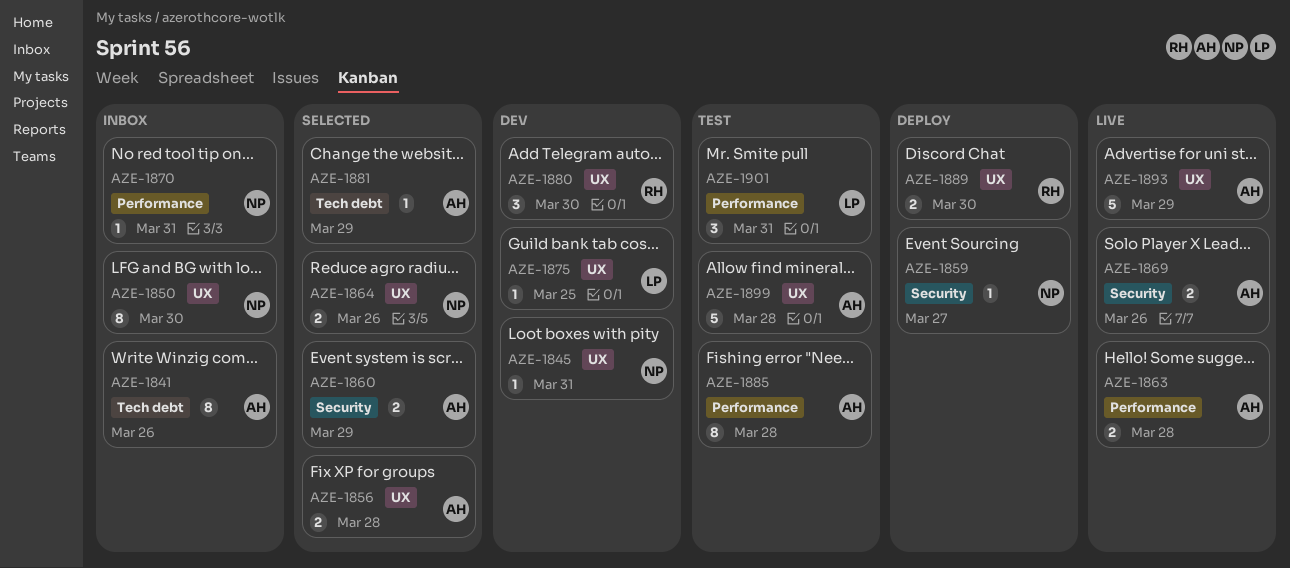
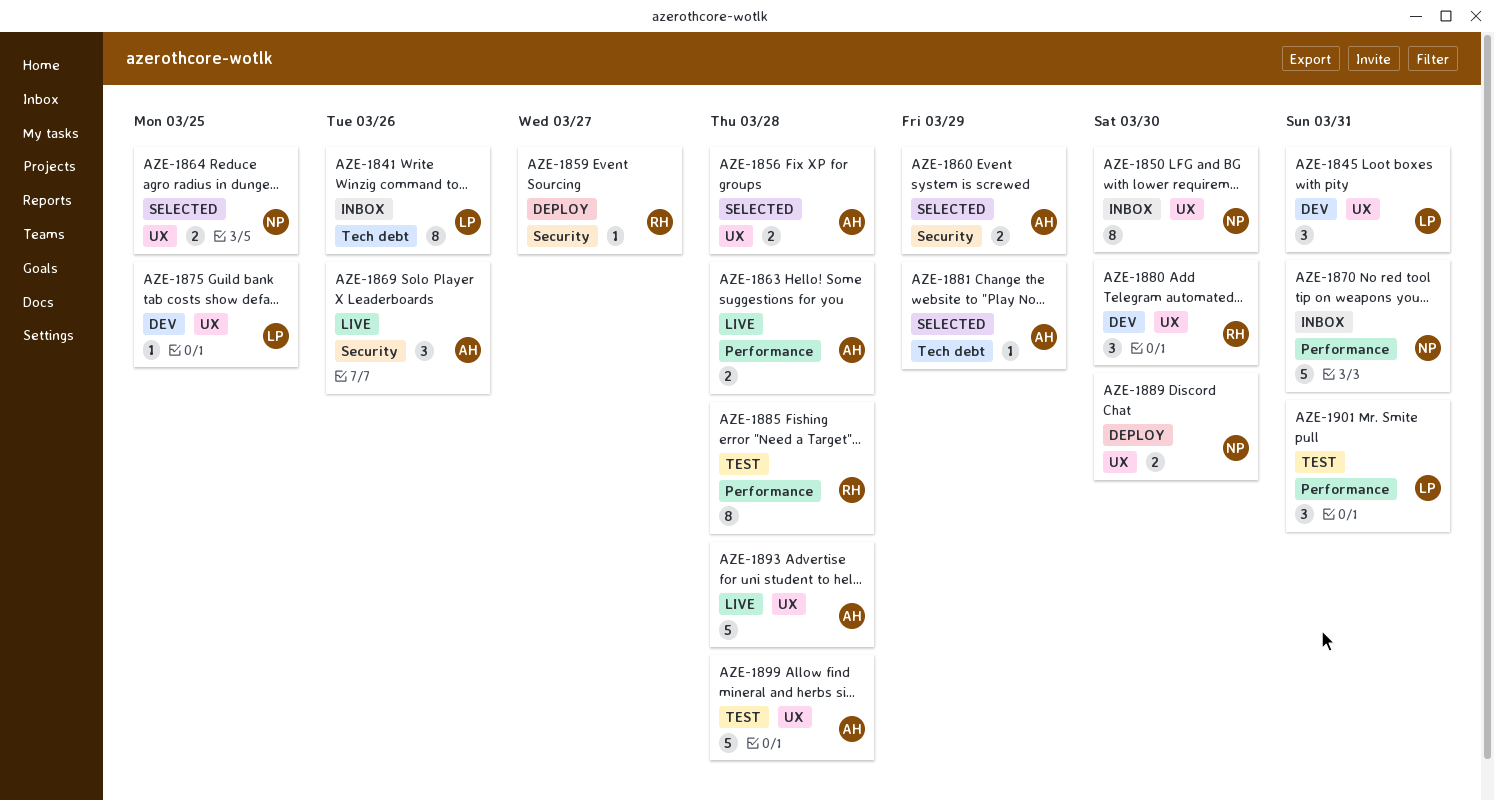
AZE-1841, owner: AH -> LP
AZE-1845, owner: NP -> LP
AZE-1845, estimate: 1 -> 3
AZE-1859, owner: NP -> RH
AZE-1864, due: Mar 26 -> Mar 25
AZE-1869, estimate: 2 -> 3
AZE-1870, estimate: 1 -> 5
AZE-1885, owner: AH -> RH
AZE-1889, owner: RH -> NP
AZE-1893, due: Mar 29 -> Mar 28

